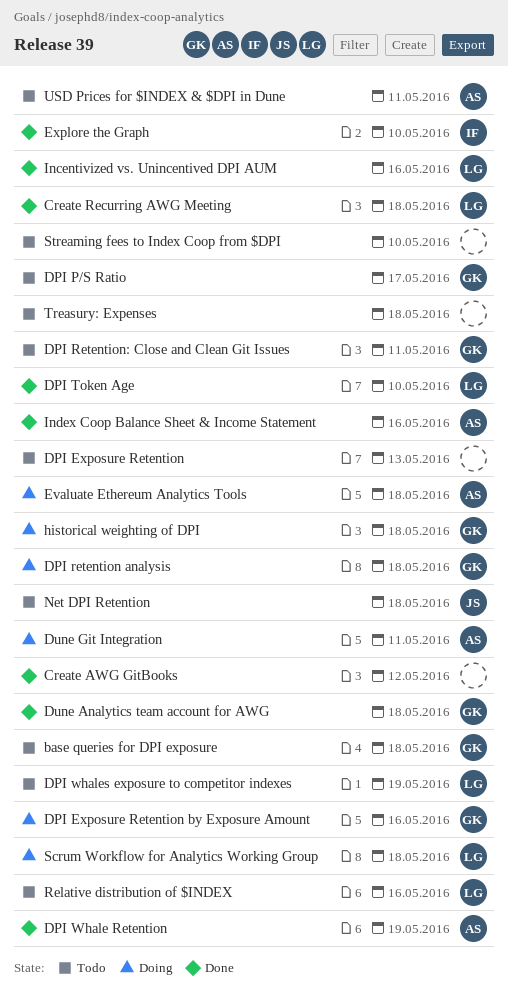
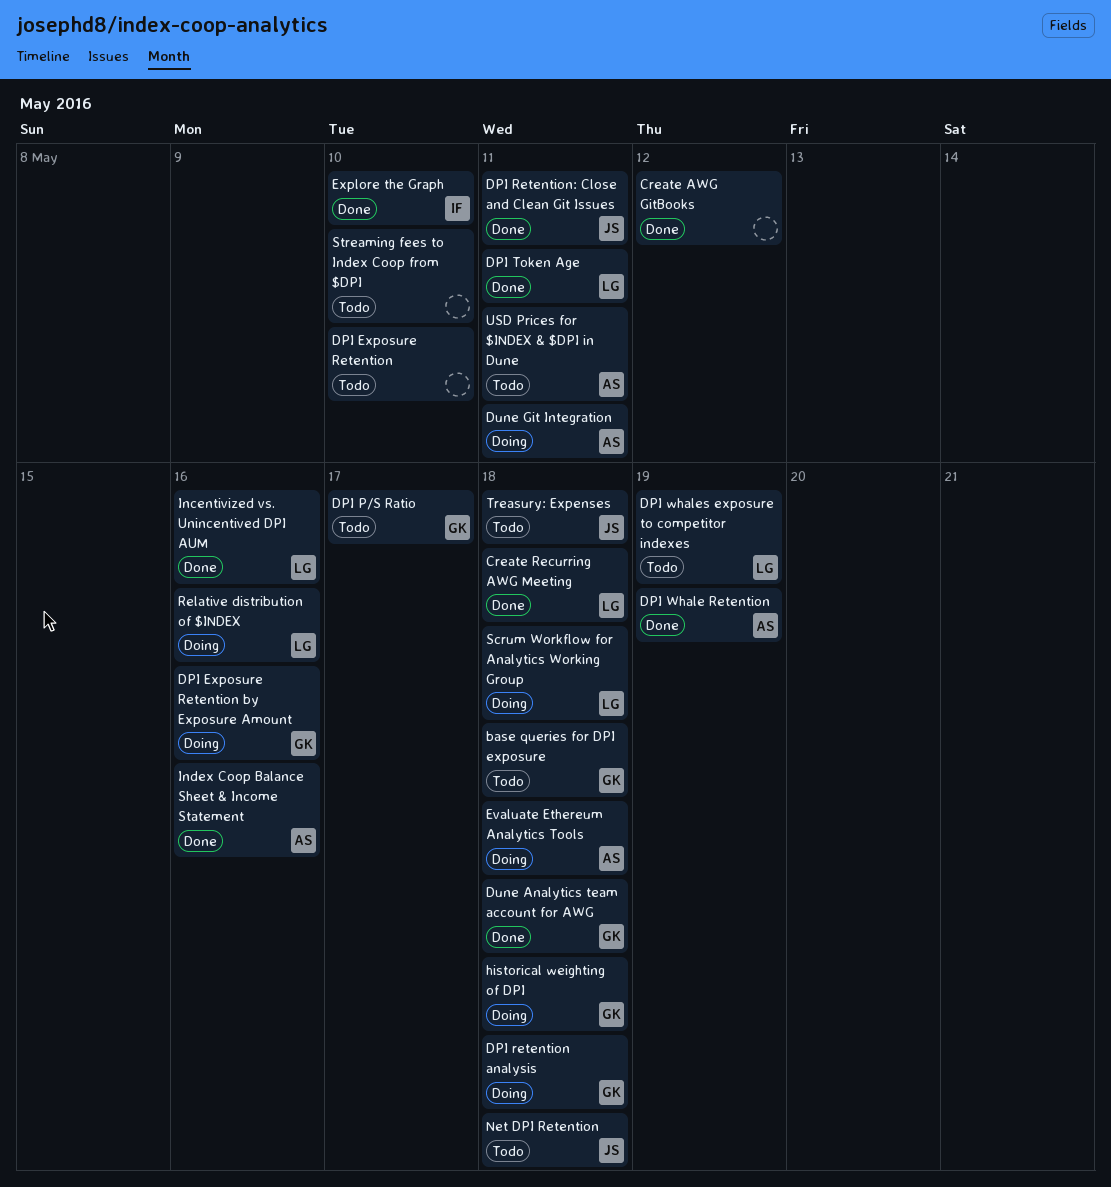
DPI Exposure Retention, due: May 13 -> May 10
DPI Retention: Close and Clean Git Issues, status: Todo -> Done
DPI Retention: Close and Clean Git Issues, owner: GK -> JS
DPI Token Age, due: May 10 -> May 11
Relative distribution of $INDEX, status: Todo -> Doing
Treasury: Expenses, owner: none -> JS

